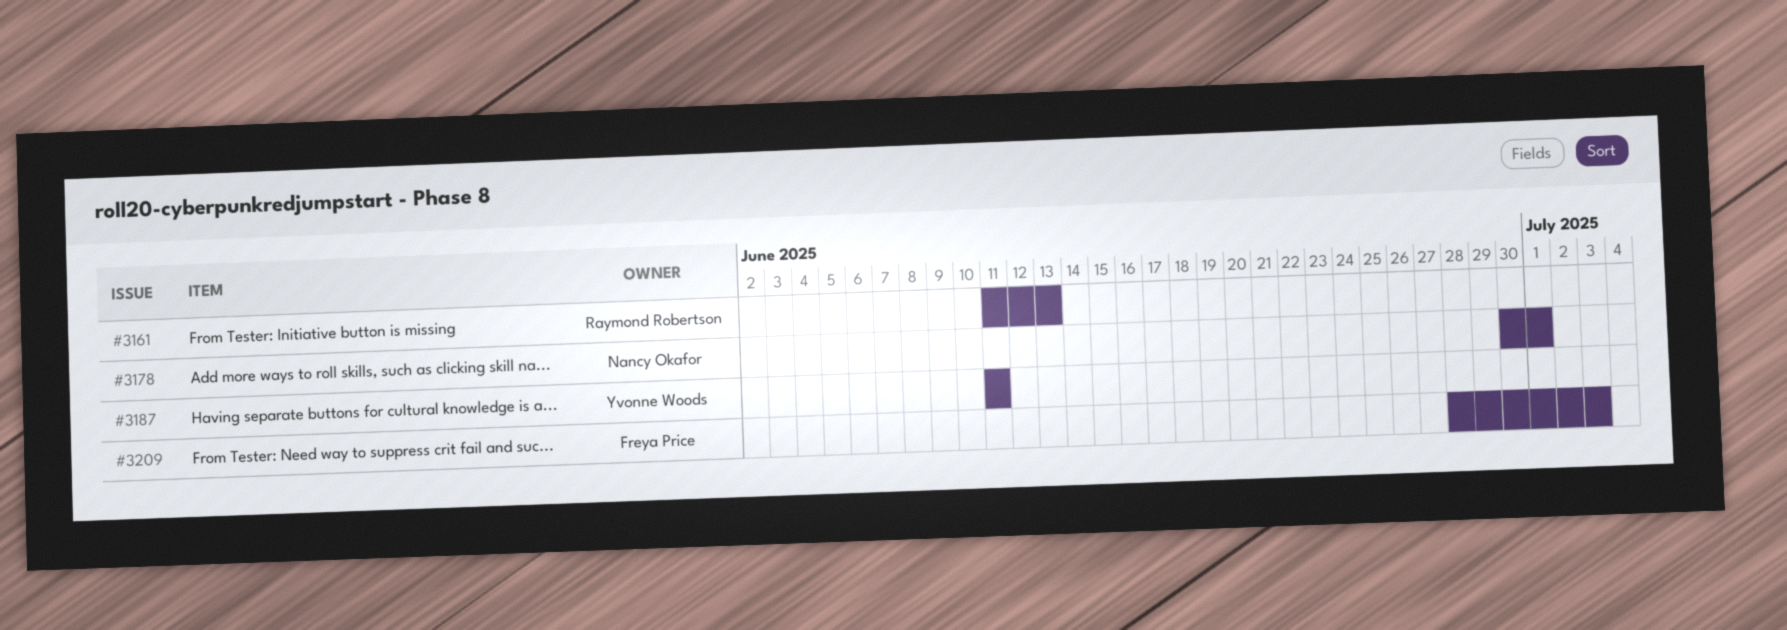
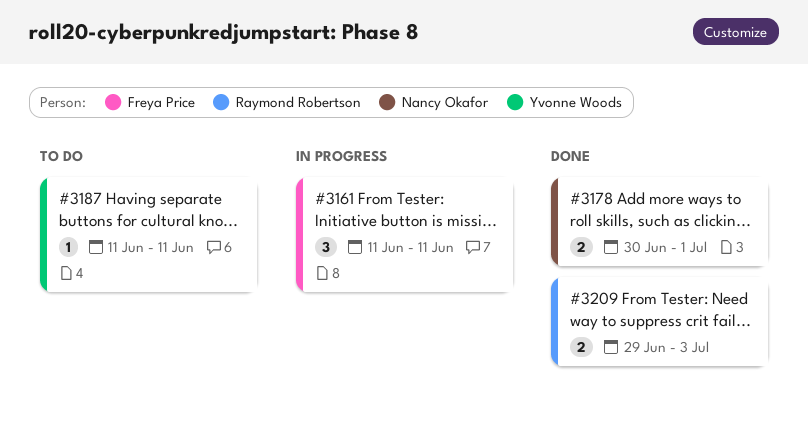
#3161, owner: Raymond Robertson -> Freya Price
#3161, due: Jun 13 -> Jun 11
#3209, owner: Freya Price -> Raymond Robertson
#3209, start: Jun 28 -> Jun 29

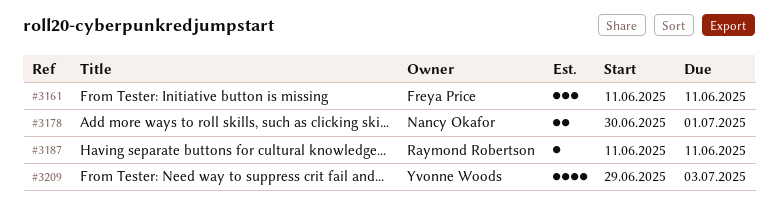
#3187, owner: Yvonne Woods -> Raymond Robertson
#3209, owner: Raymond Robertson -> Yvonne Woods
#3209, estimate: 2 -> 4

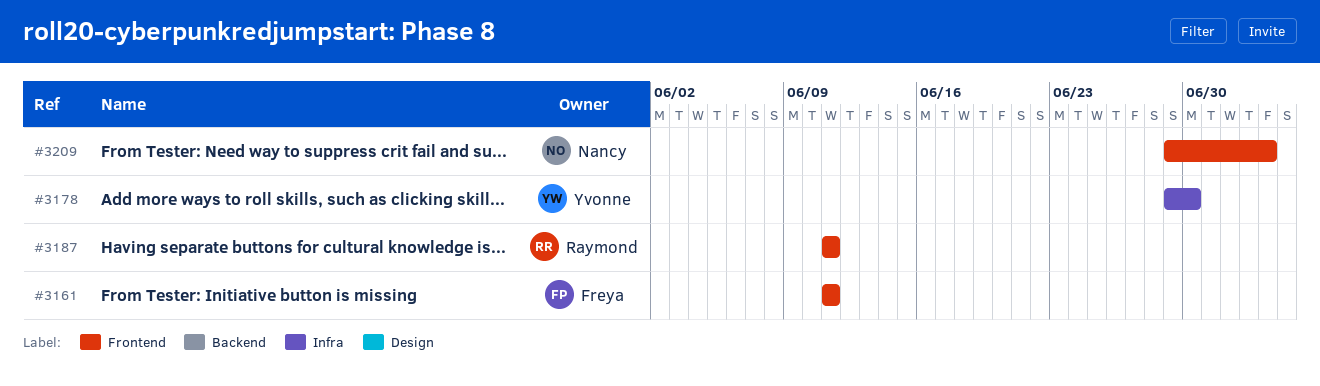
#3178, owner: Nancy Okafor -> Yvonne Woods
#3178, start: Jun 30 -> Jun 29
#3178, due: Jul 1 -> Jun 30
#3209, owner: Yvonne Woods -> Nancy Okafor
#3209, due: Jul 3 -> Jul 4

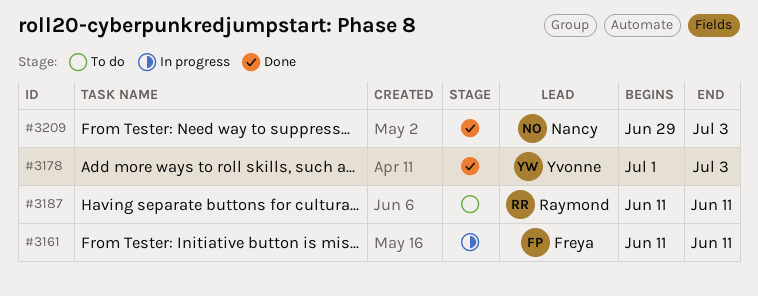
#3178, start: Jun 29 -> Jul 1
#3178, due: Jun 30 -> Jul 3
#3209, due: Jul 4 -> Jul 3

